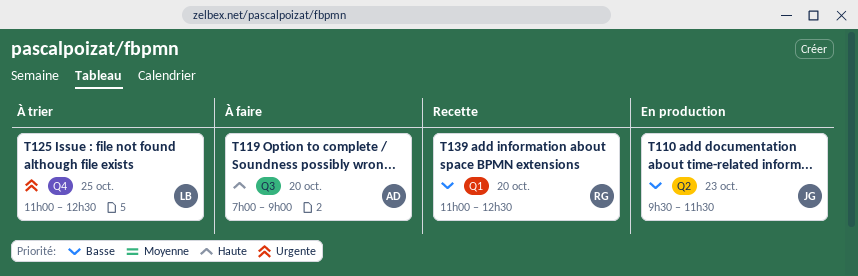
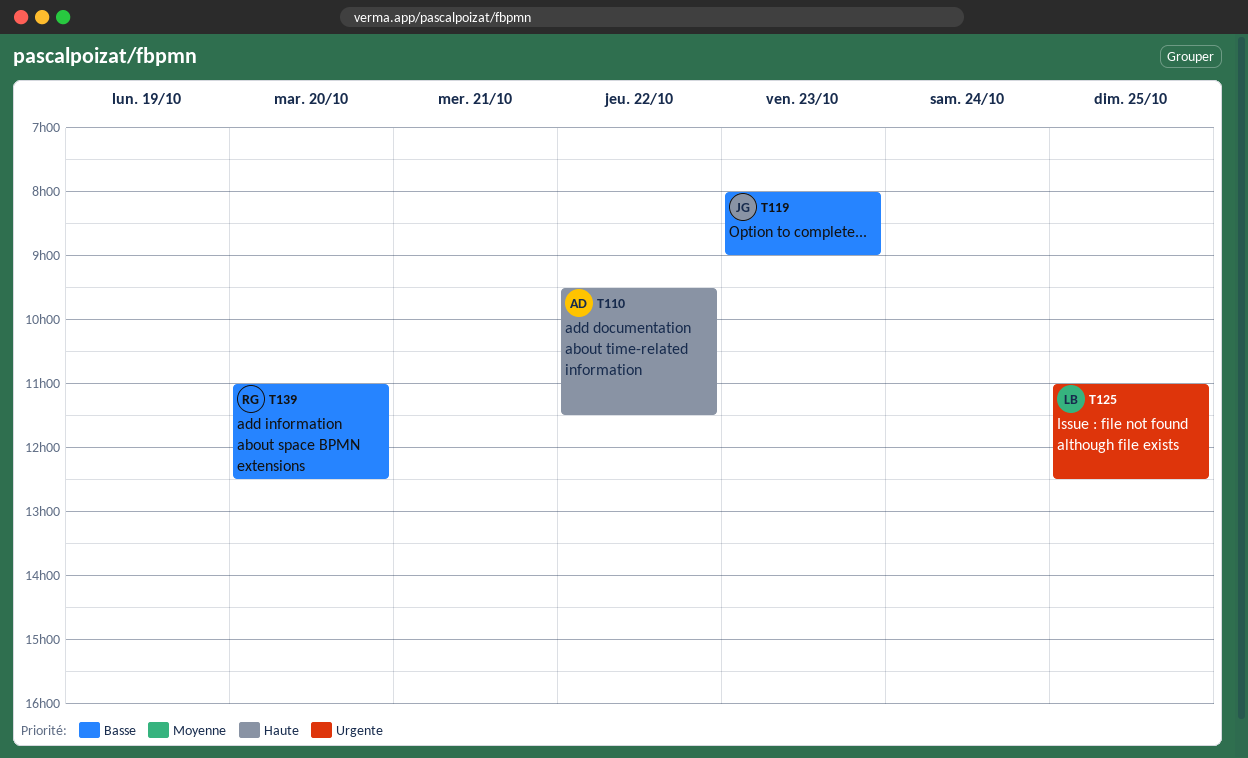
T110, owner: JG -> AD
T110, priority: Basse -> Haute
T110, day: Oct 23 -> Oct 22
T119, owner: AD -> JG
T119, priority: Haute -> Basse
T119, day: Oct 20 -> Oct 23
T119, begins: 07:00 -> 08:00

